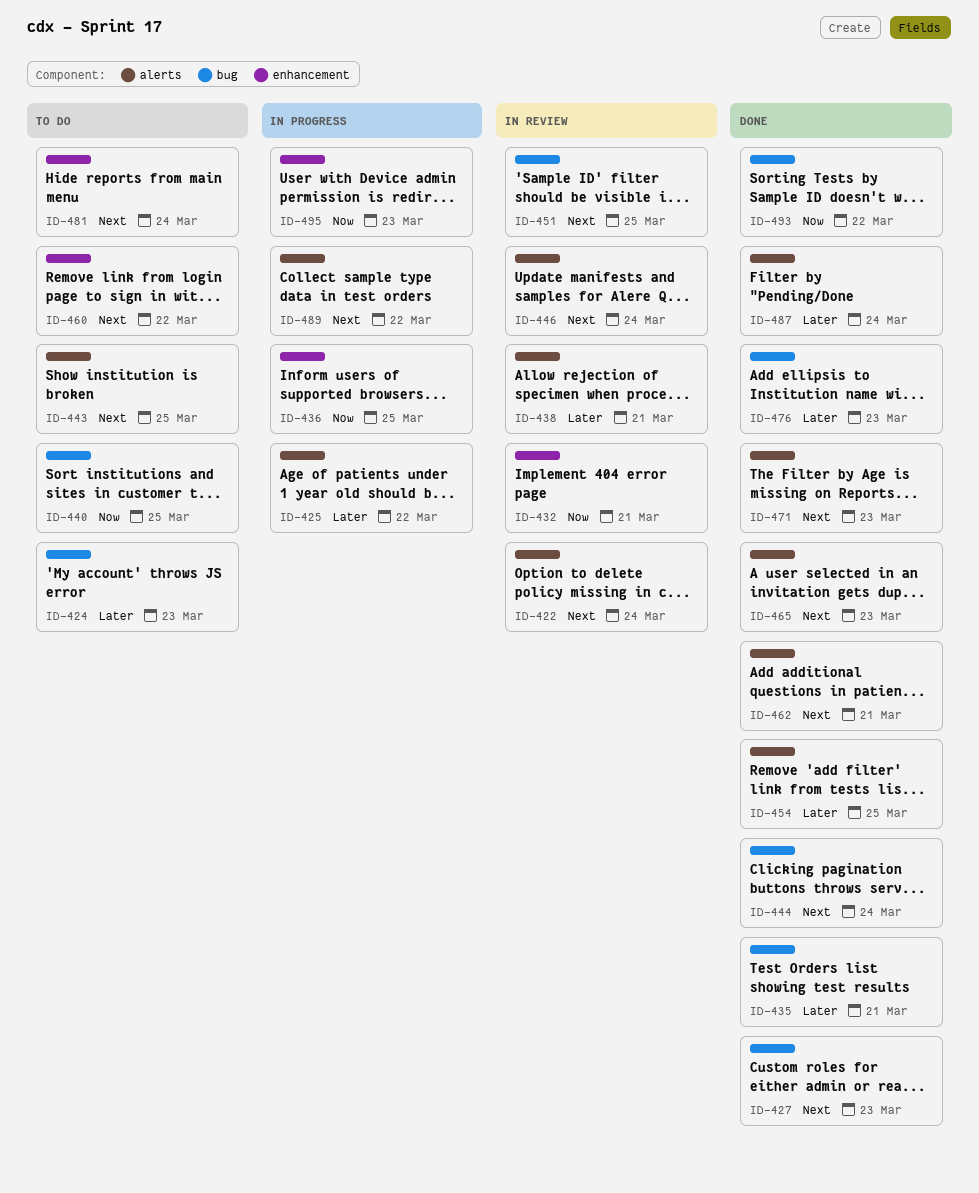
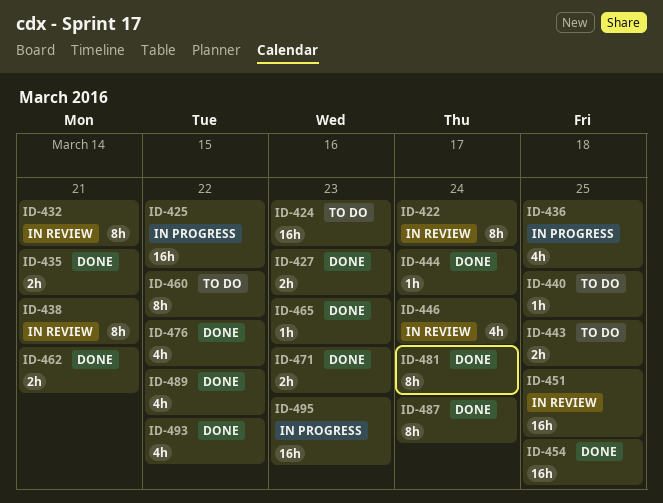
ID-476, due: Mar 23 -> Mar 22
ID-481, status: To do -> Done
ID-489, status: In progress -> Done

